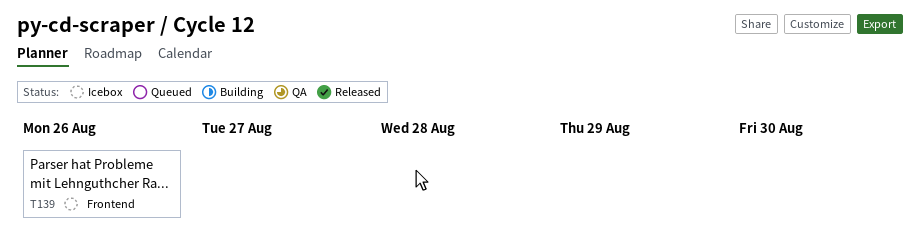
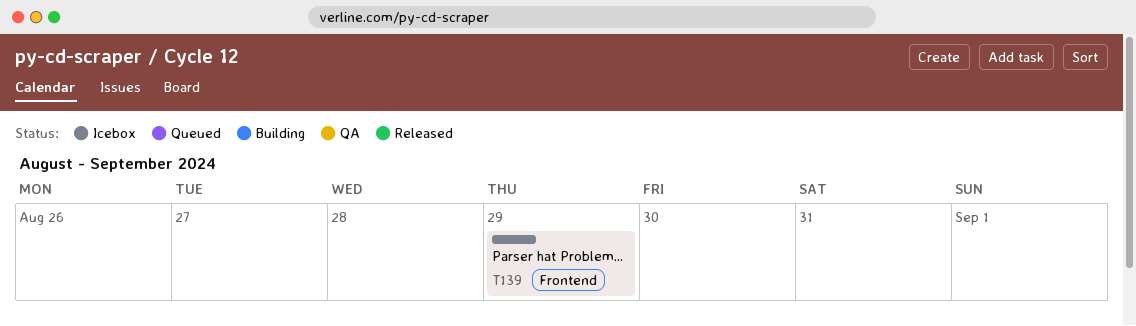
T139, due: Aug 26 -> Aug 29

